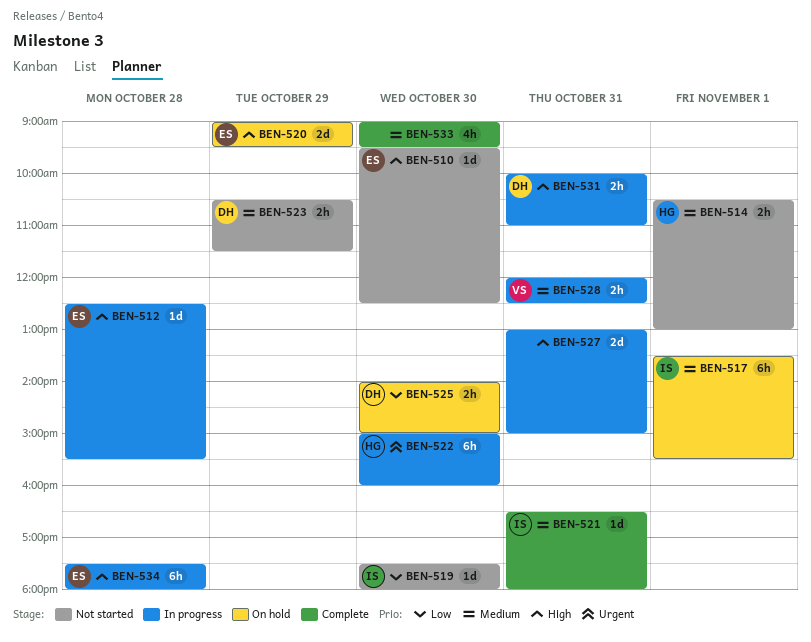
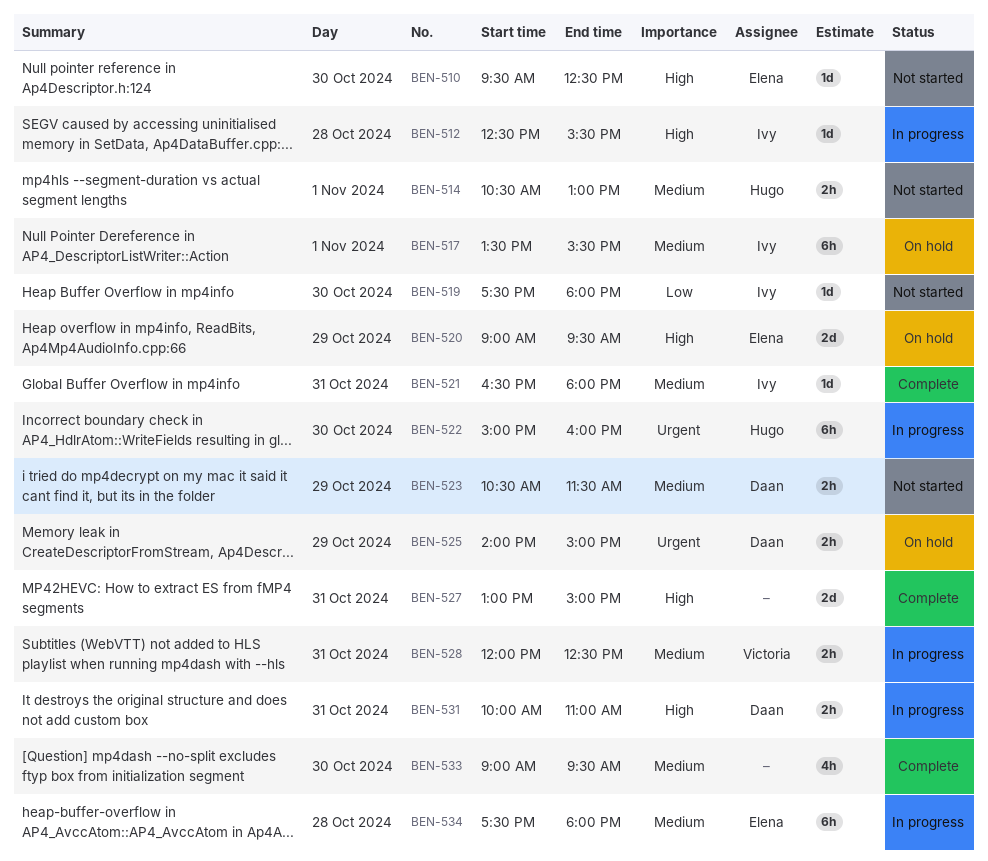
BEN-512, owner: Elena -> Ivy
BEN-525, priority: Low -> Urgent
BEN-525, day: Oct 30 -> Oct 29
BEN-527, status: In progress -> Complete
BEN-534, priority: High -> Medium

